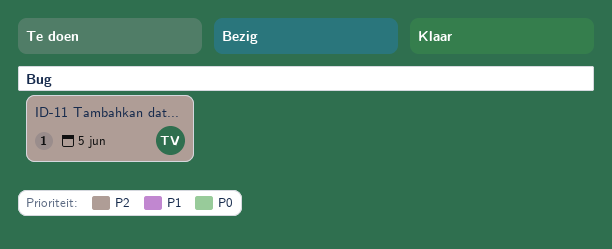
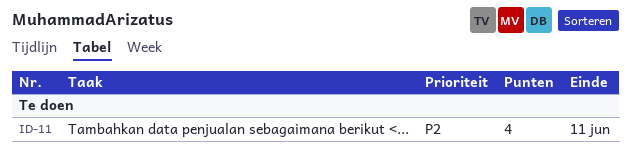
ID-11, estimate: 1 -> 4
ID-11, due: Jun 5 -> Jun 11

